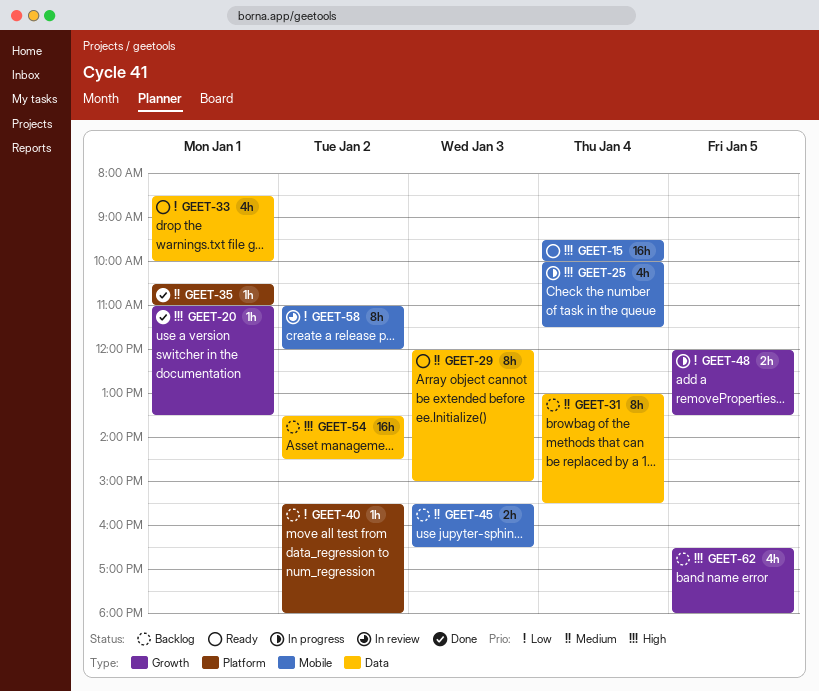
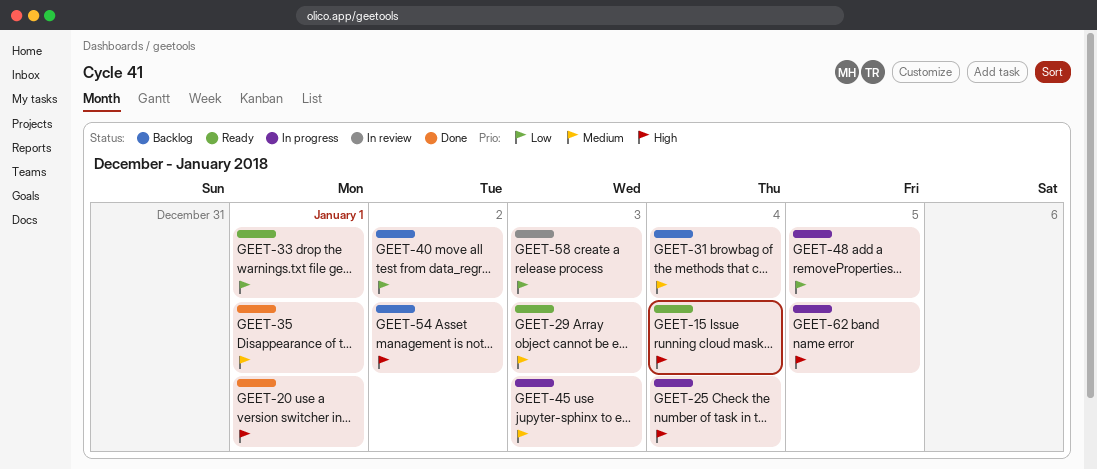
GEET-45, status: Backlog -> In progress
GEET-58, day: Jan 2 -> Jan 3
GEET-62, status: Backlog -> In progress

